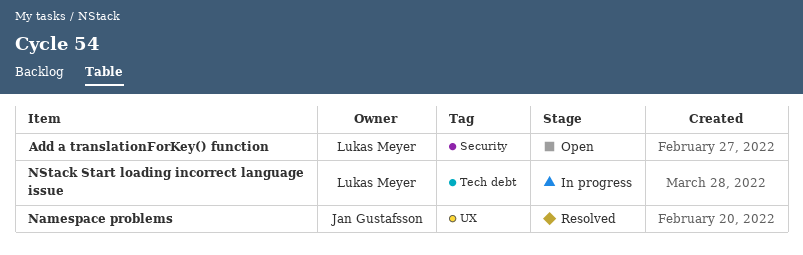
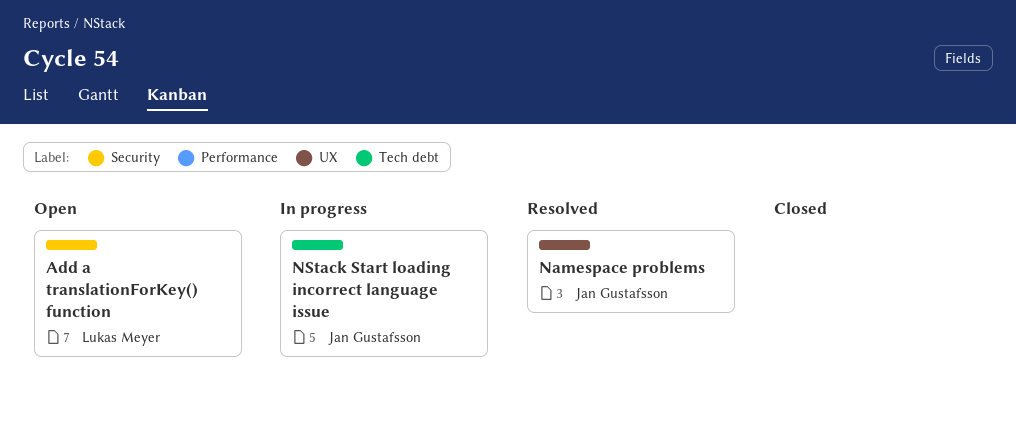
NStack Start loading incorrect language issue, owner: Lukas Meyer -> Jan Gustafsson

